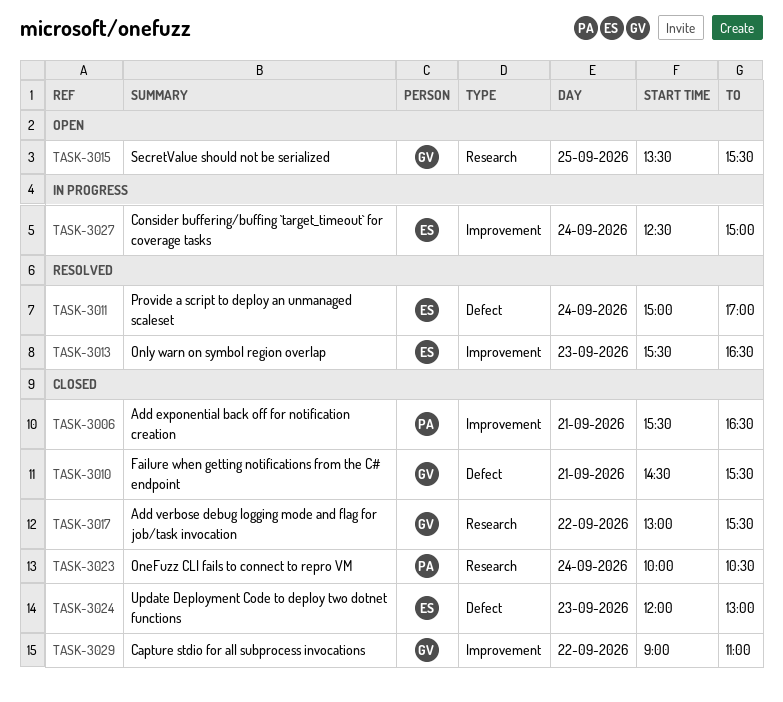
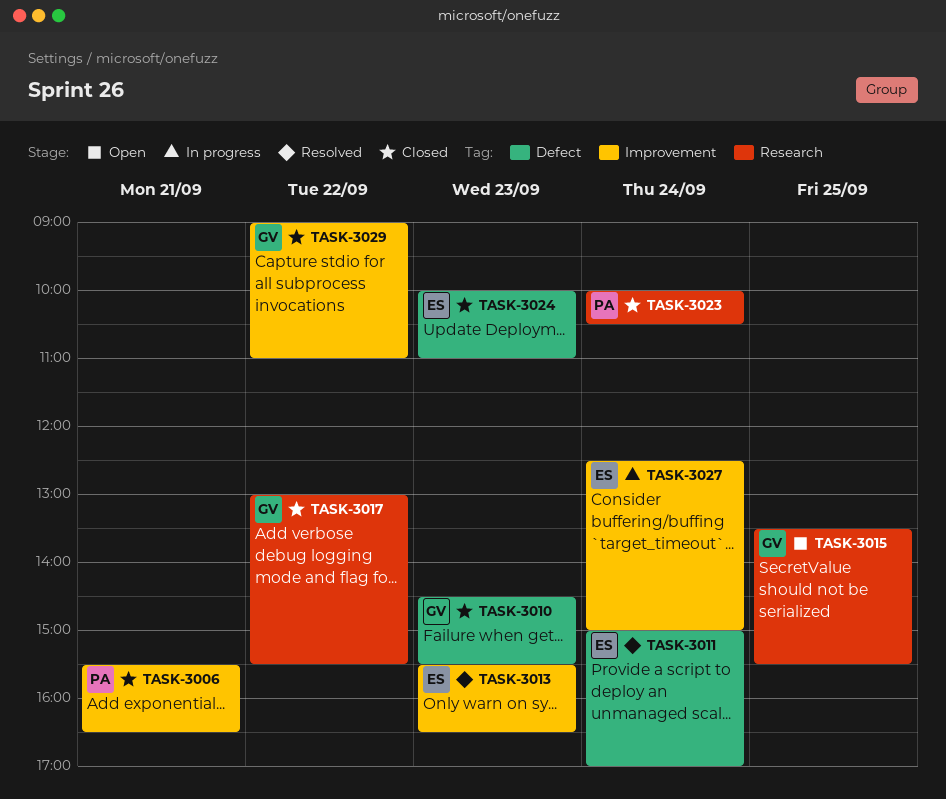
TASK-3010, day: Sep 21 -> Sep 23
TASK-3024, begins: 12:00 -> 10:00
TASK-3024, ends: 13:00 -> 11:00

